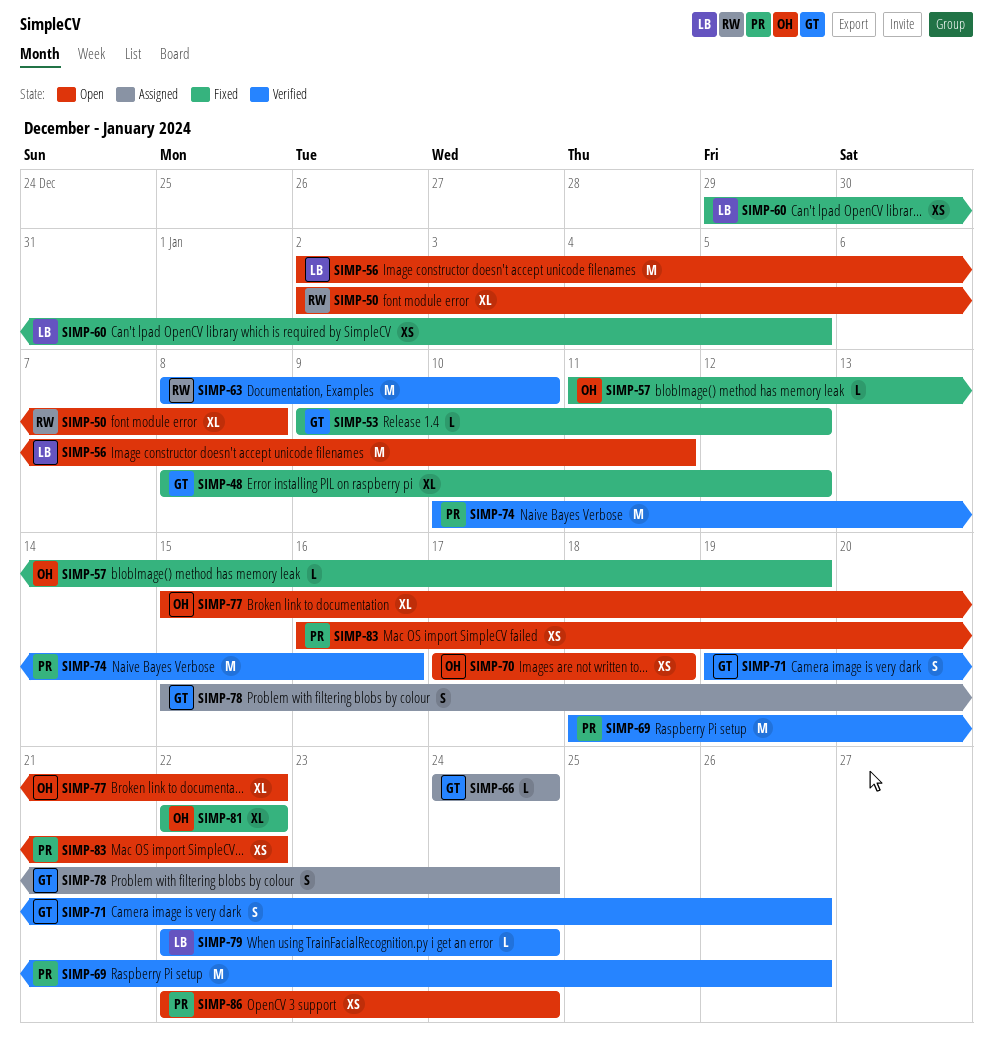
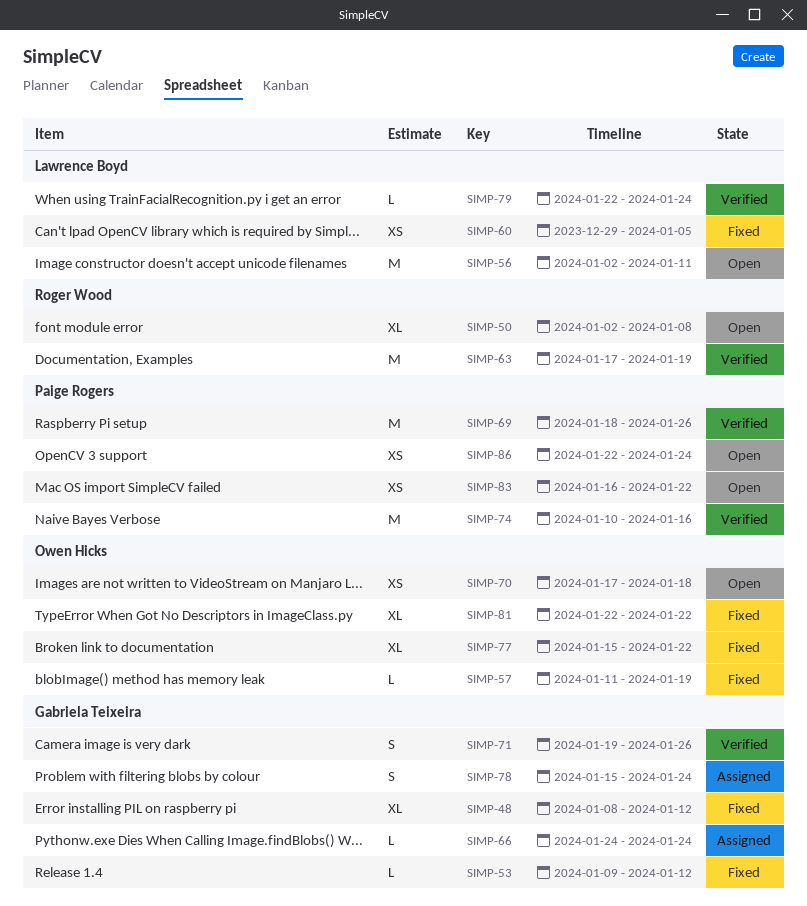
SIMP-63, start: Jan 8 -> Jan 17
SIMP-63, due: Jan 10 -> Jan 19
SIMP-77, status: Open -> Fixed

